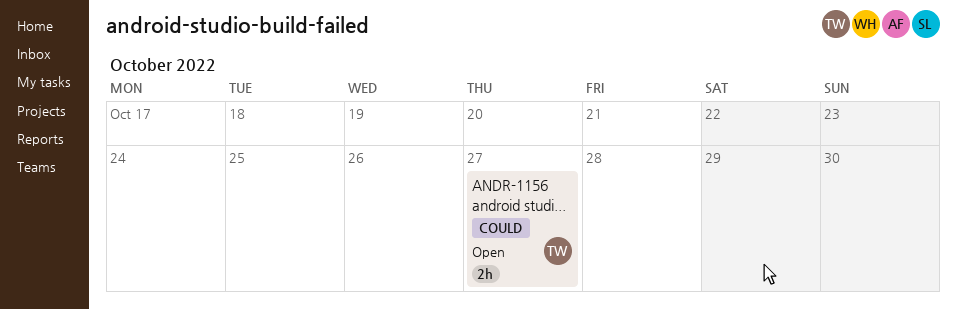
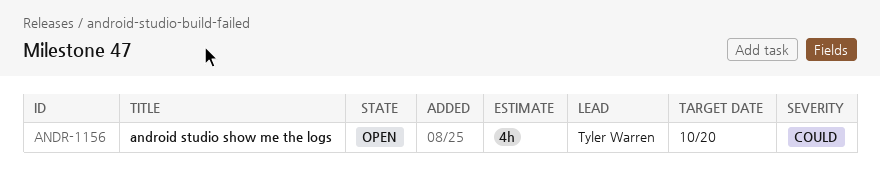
ANDR-1156, estimate: 2h -> 4h
ANDR-1156, due: Oct 27 -> Oct 20

